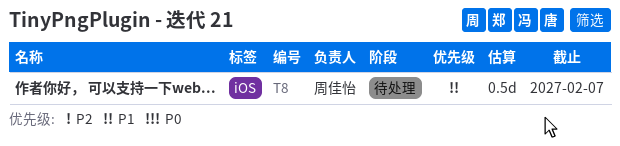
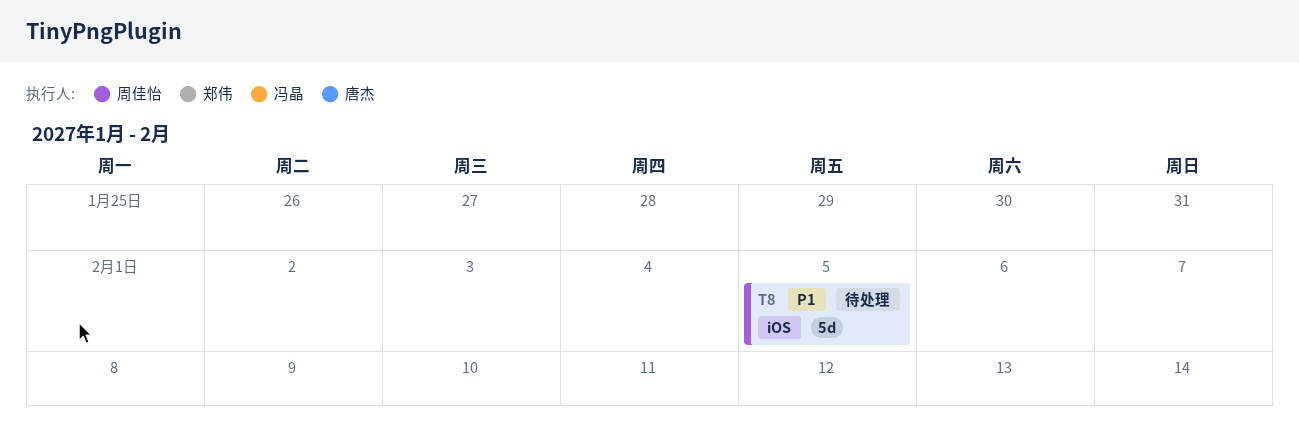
T8, estimate: 0.5d -> 5d
T8, due: Feb 7 -> Feb 5

